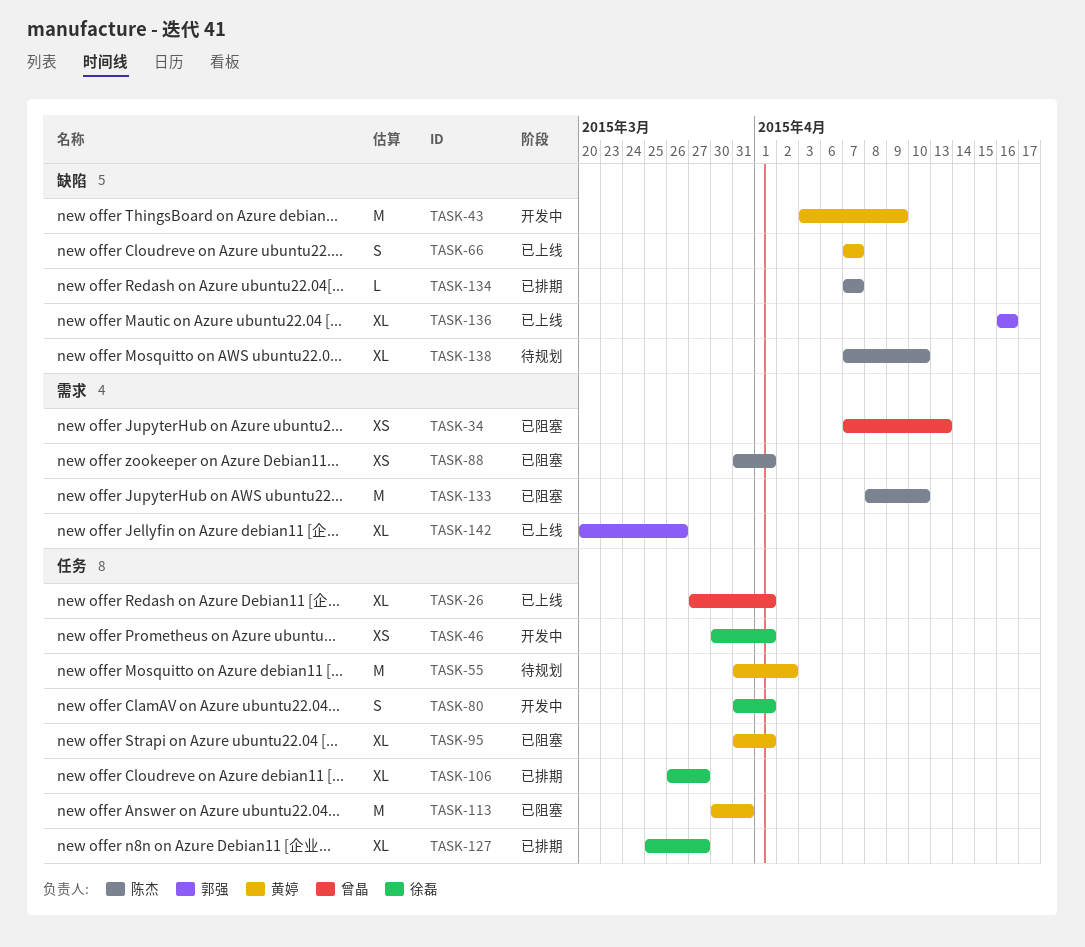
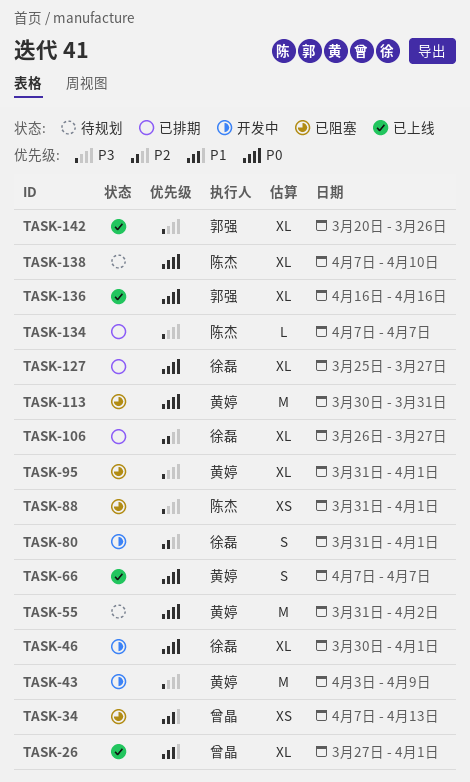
TASK-46, estimate: XS -> XL
TASK-133: present -> none

